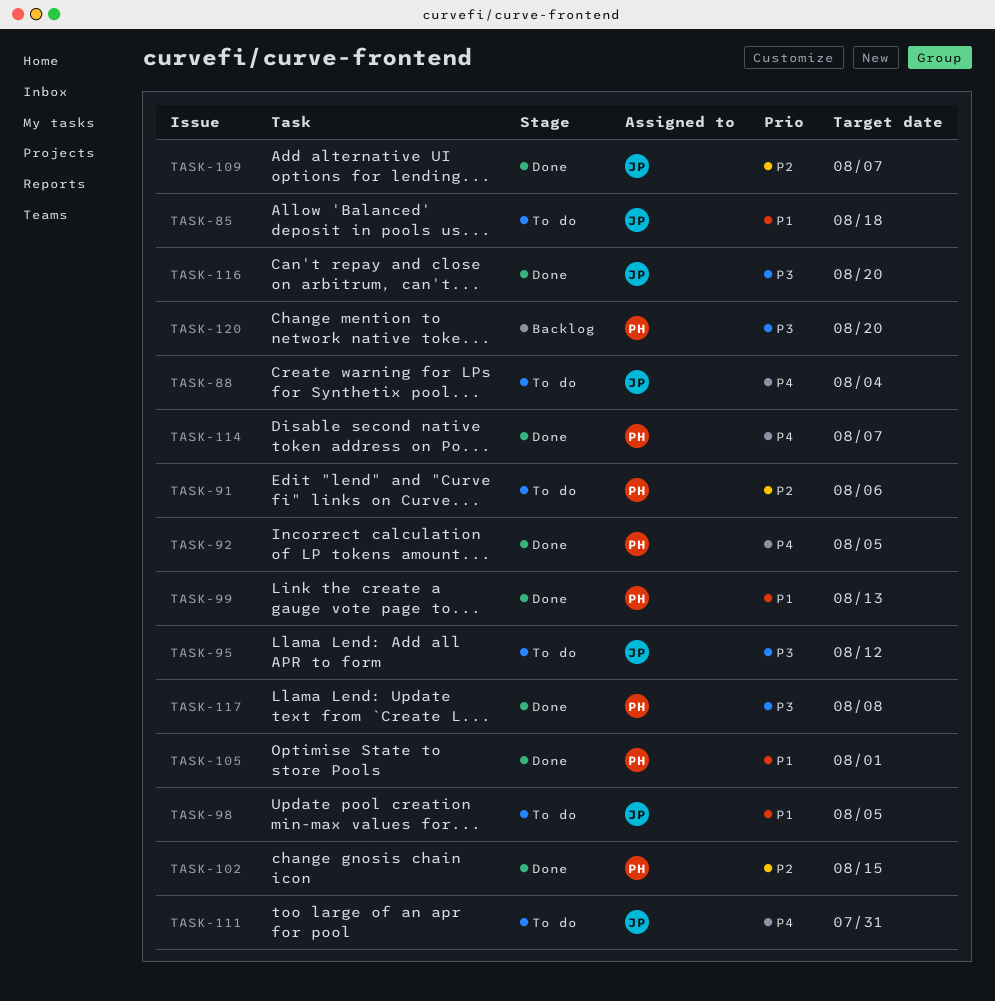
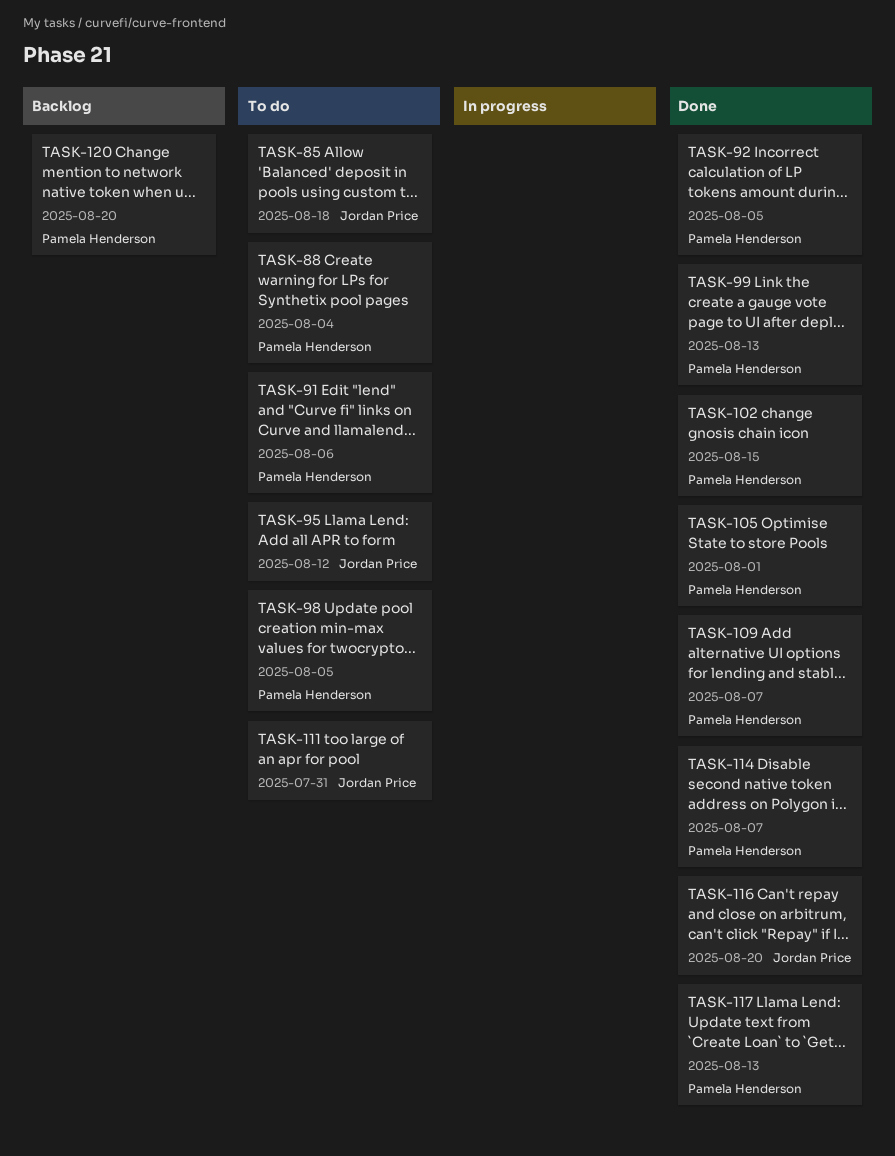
TASK-88, owner: Jordan Price -> Pamela Henderson
TASK-98, owner: Jordan Price -> Pamela Henderson
TASK-109, owner: Jordan Price -> Pamela Henderson
TASK-117, due: Aug 8 -> Aug 13

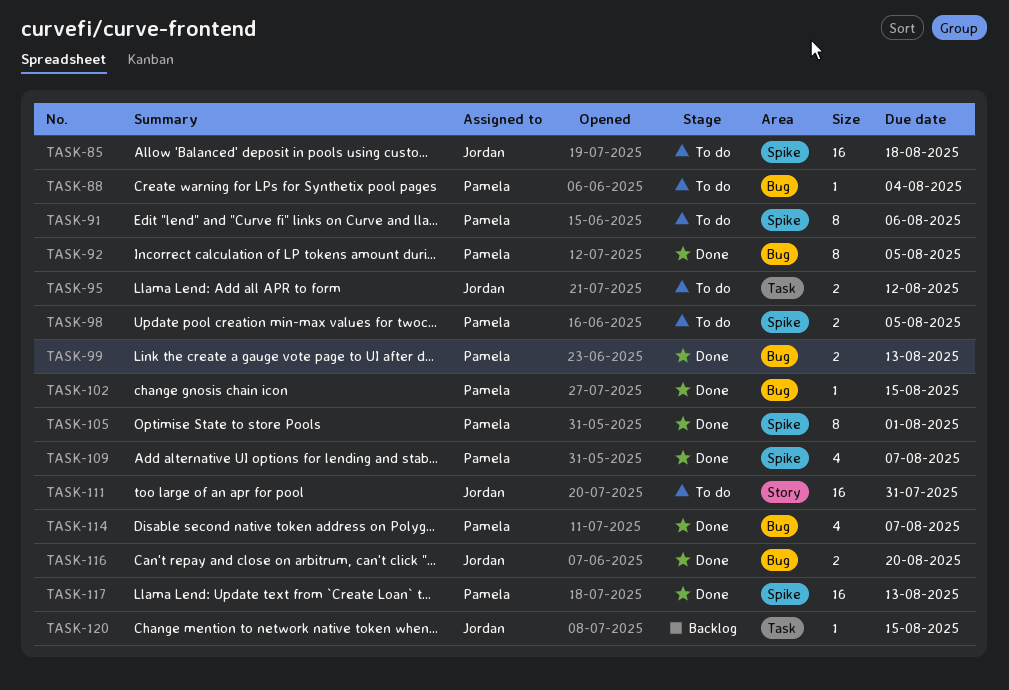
TASK-120, owner: Pamela Henderson -> Jordan Price
TASK-120, due: Aug 20 -> Aug 15

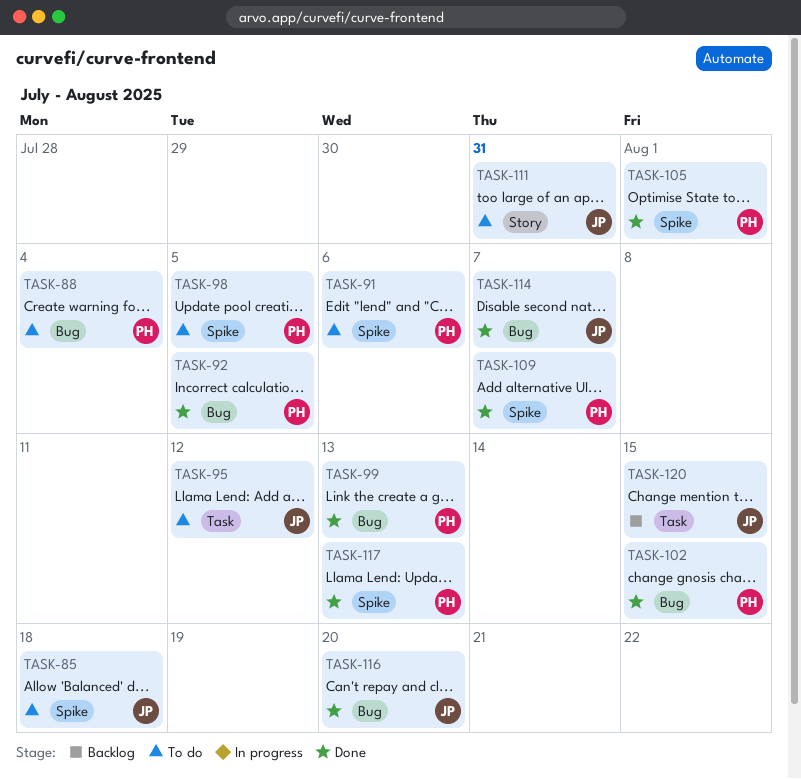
TASK-114, owner: Pamela -> Jordan

